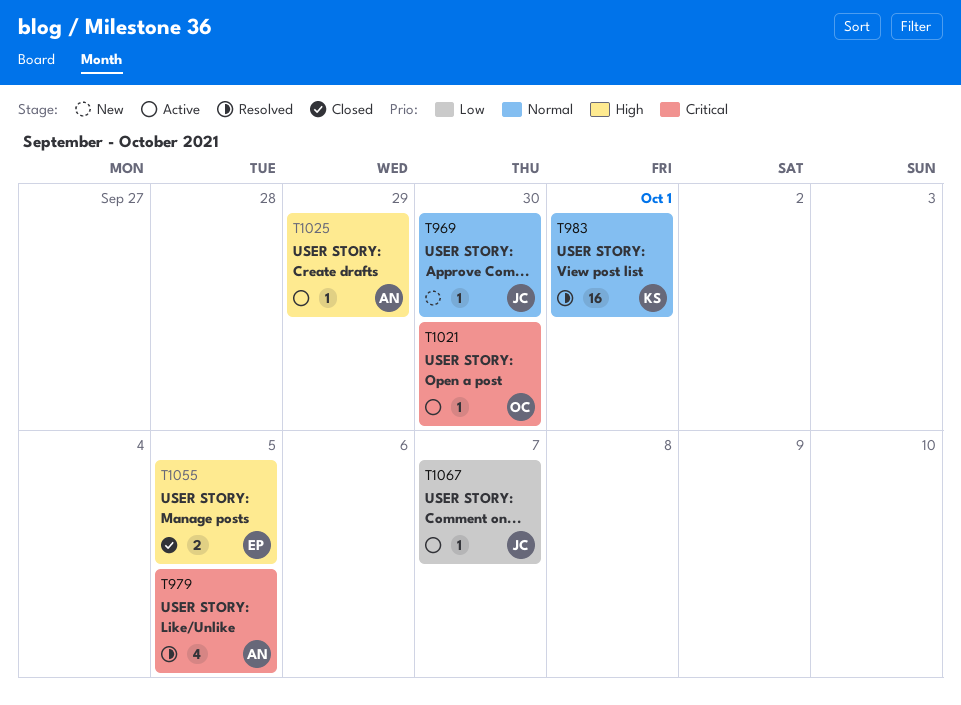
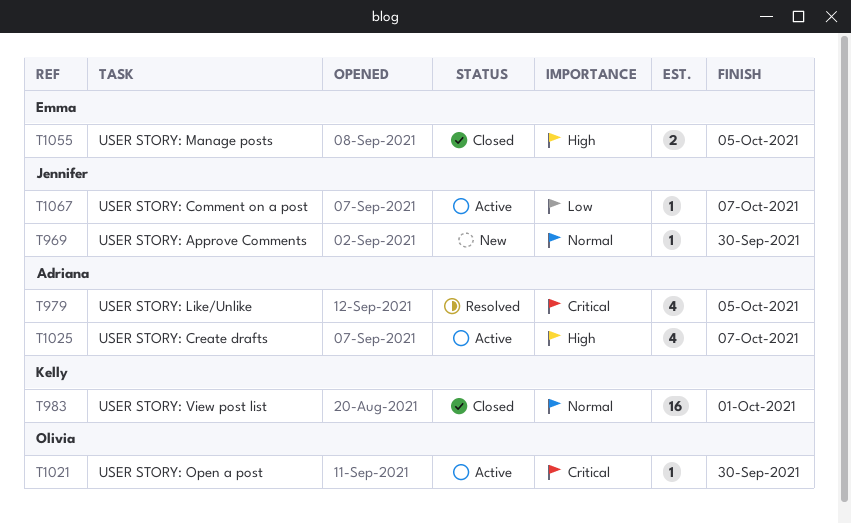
T983, status: Resolved -> Closed
T1025, estimate: 1 -> 4
T1025, due: Sep 29 -> Oct 7

